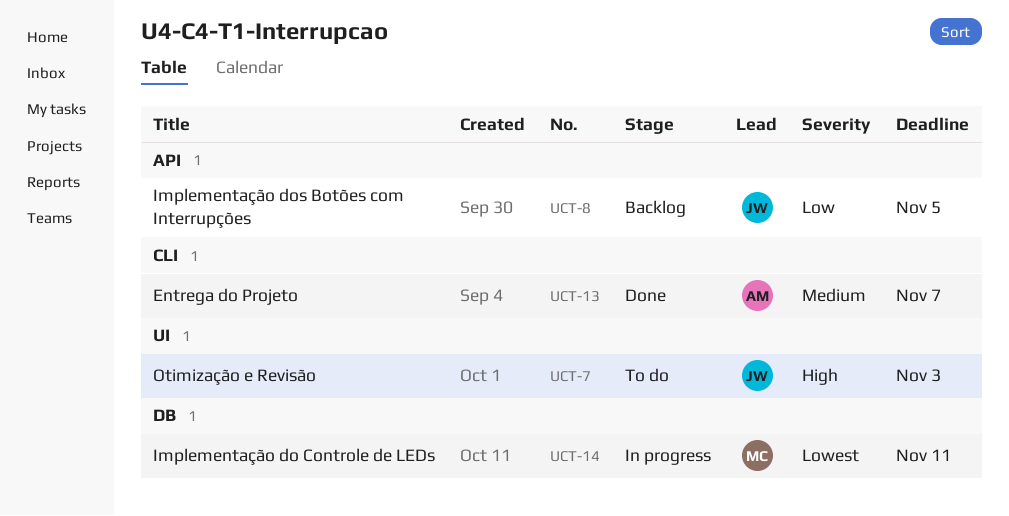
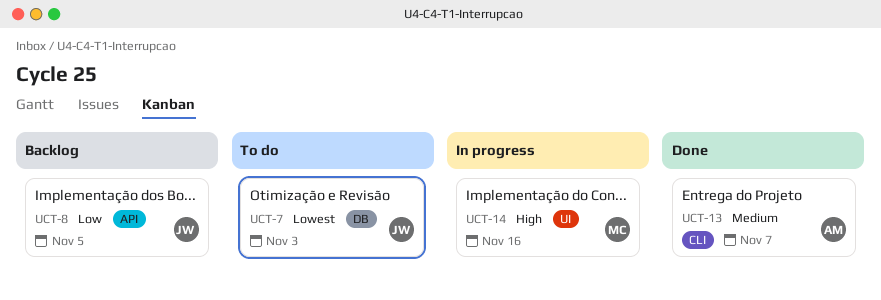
UCT-7, priority: High -> Lowest
UCT-7, label: UI -> DB
UCT-14, priority: Lowest -> High
UCT-14, label: DB -> UI
UCT-14, due: Nov 11 -> Nov 16

